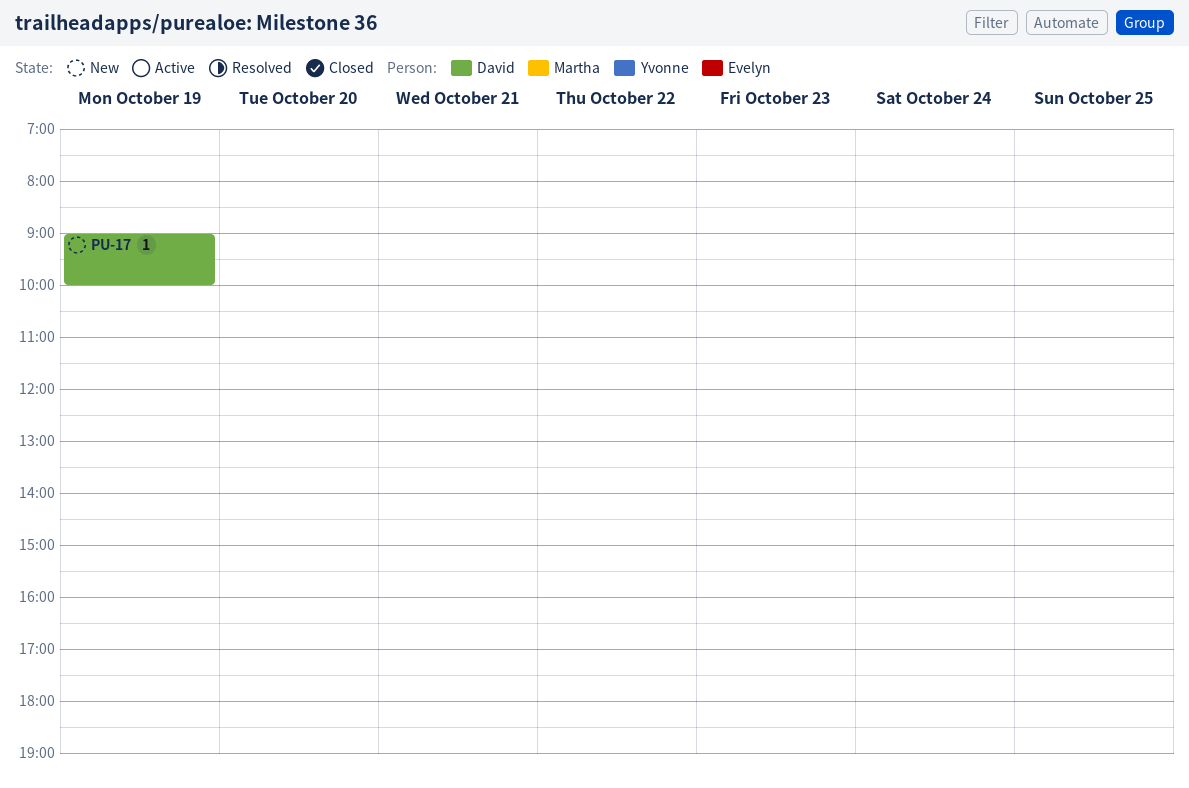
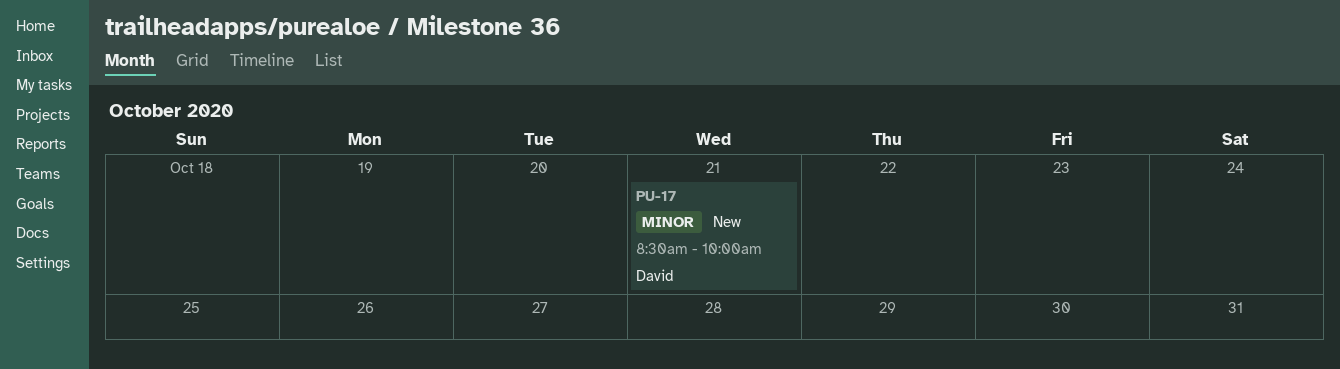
PU-17, day: Oct 19 -> Oct 21
PU-17, begins: 09:00 -> 08:30

